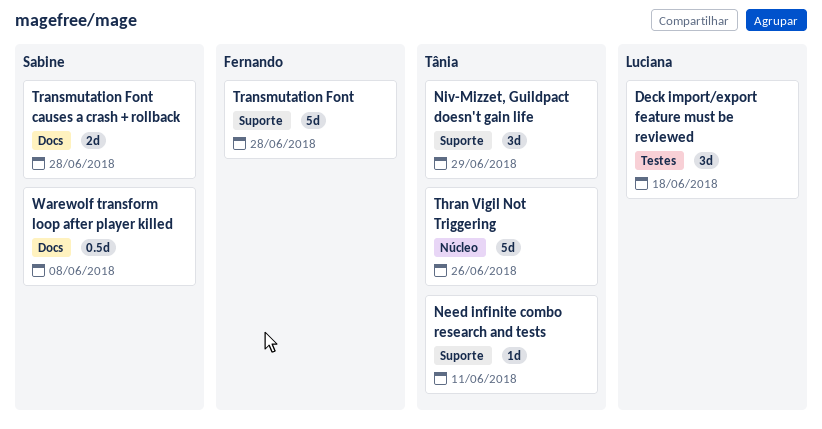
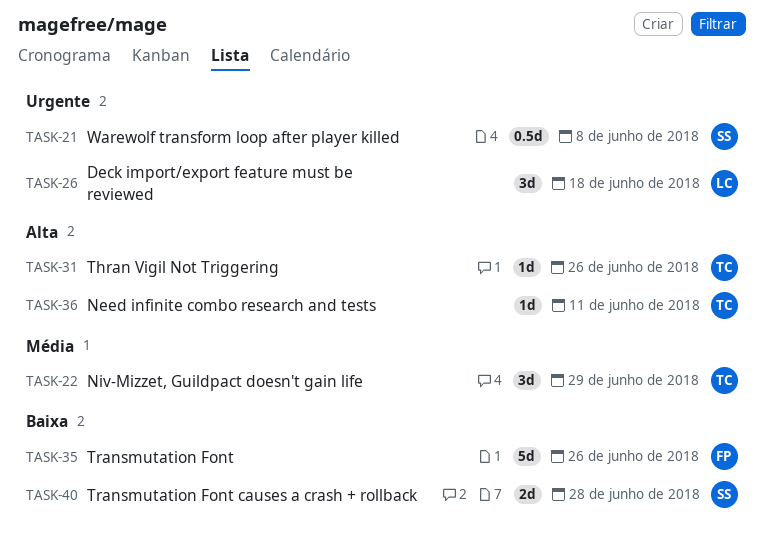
Thran Vigil Not Triggering, estimate: 5d -> 1d
Transmutation Font, due: Jun 28 -> Jun 26

